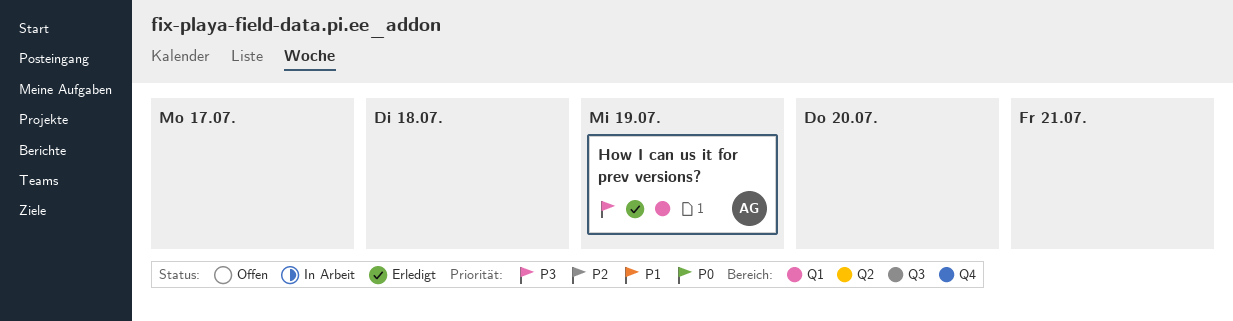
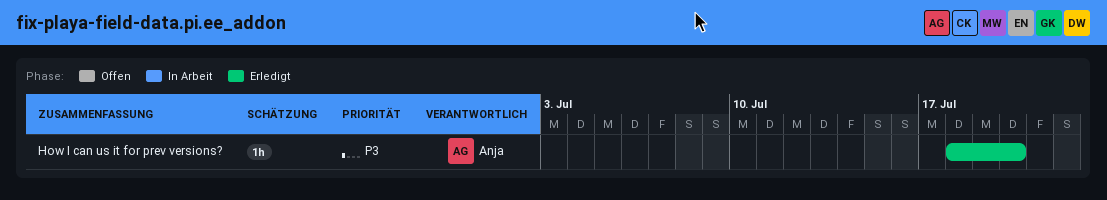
How I can us it for prev versions?, due: Jul 19 -> Jul 20

